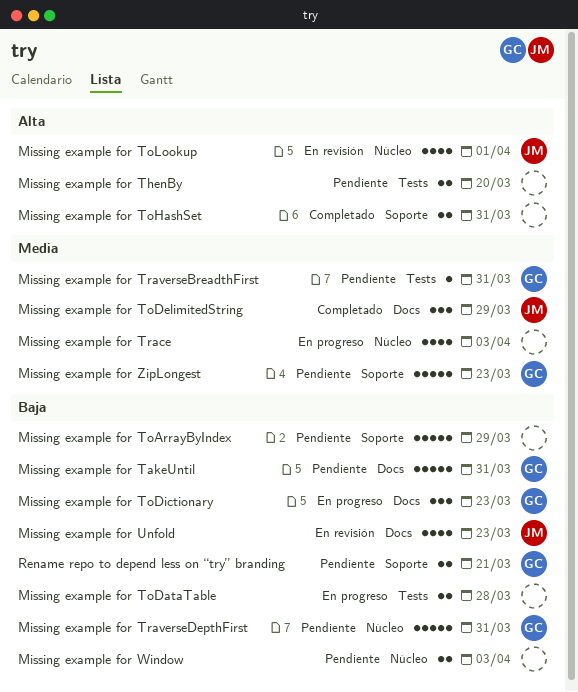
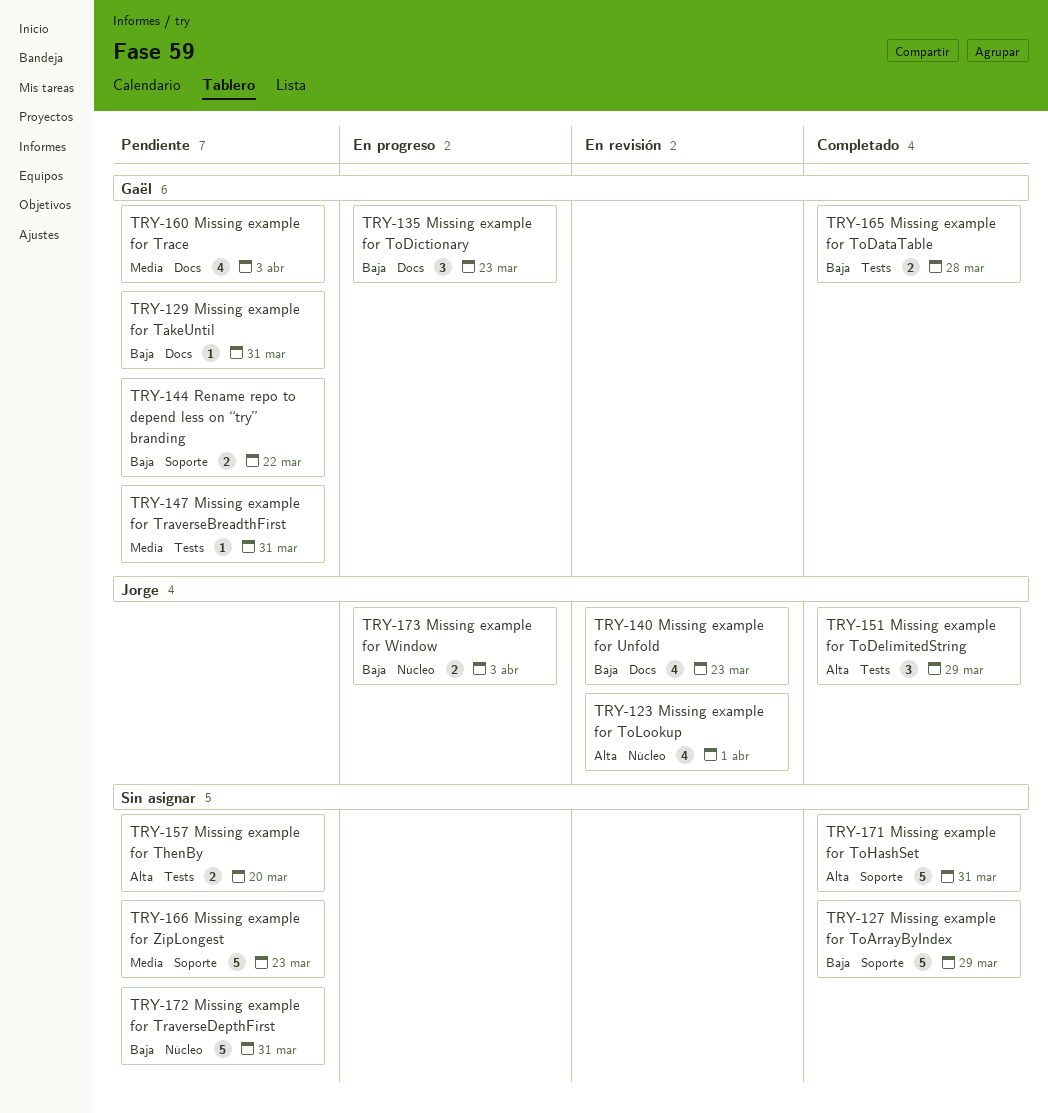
Missing example for TakeUntil, estimate: 5 -> 1
Missing example for ToArrayByIndex, status: Pendiente -> Completado
Missing example for ToDataTable, status: En progreso -> Completado
Missing example for ToDataTable, owner: none -> Gaël
Missing example for ToDelimitedString, priority: Media -> Alta
Missing example for ToDelimitedString, label: Docs -> Tests
Missing example for ToHashSet, estimate: 2 -> 5
Missing example for Trace, status: En progreso -> Pendiente
Missing example for Trace, owner: none -> Gaël
Missing example for Trace, label: Núcleo -> Docs
Missing example for TraverseDepthFirst, owner: Gaël -> none
Missing example for Window, status: Pendiente -> En progreso
Missing example for Window, owner: none -> Jorge
Missing example for ZipLongest, owner: Gaël -> none
Rename repo to depend less on “try” branding, due: Mar 21 -> Mar 22

